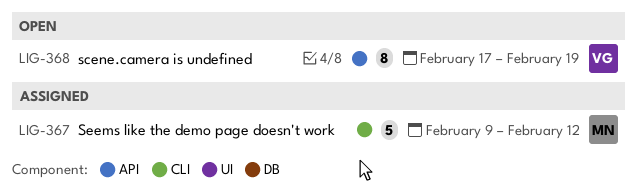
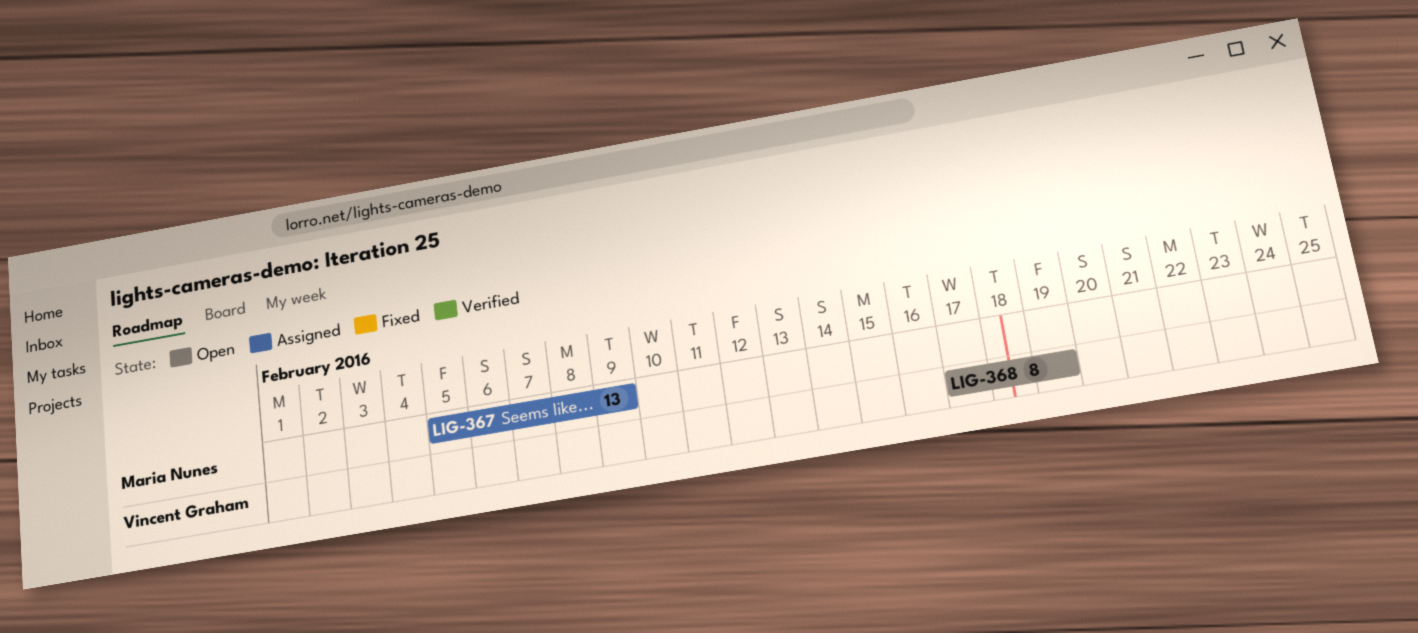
LIG-367, estimate: 5 -> 13
LIG-367, start: Feb 9 -> Feb 5
LIG-367, due: Feb 12 -> Feb 9

